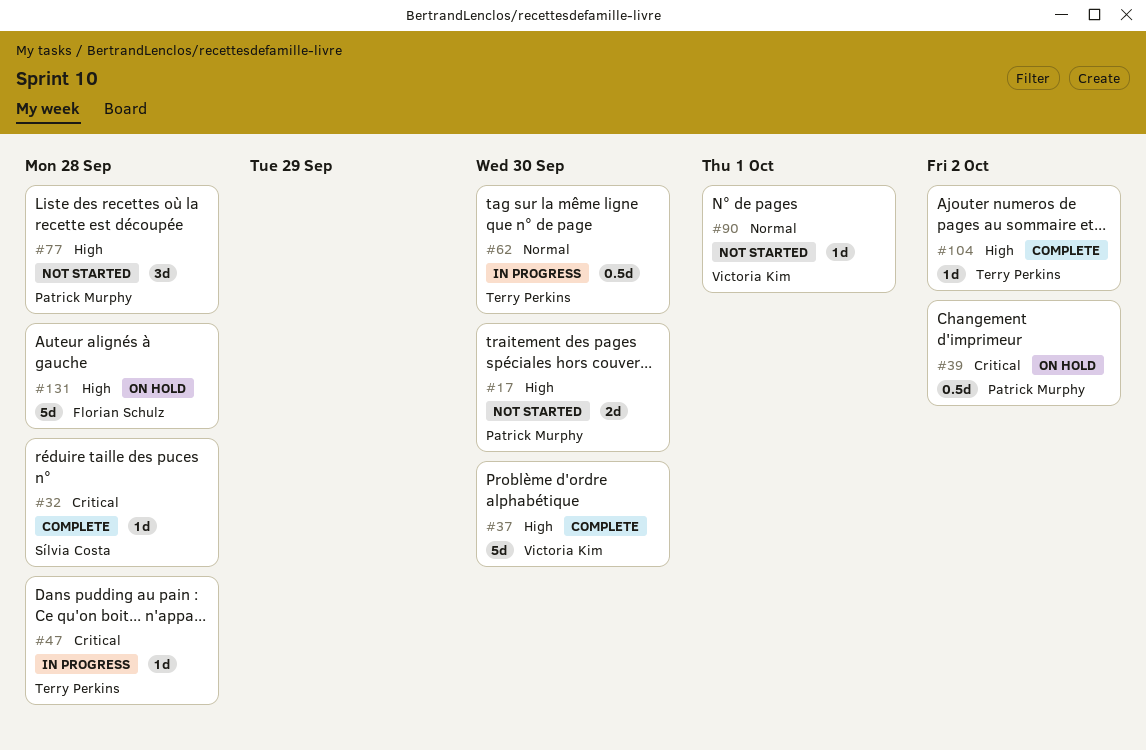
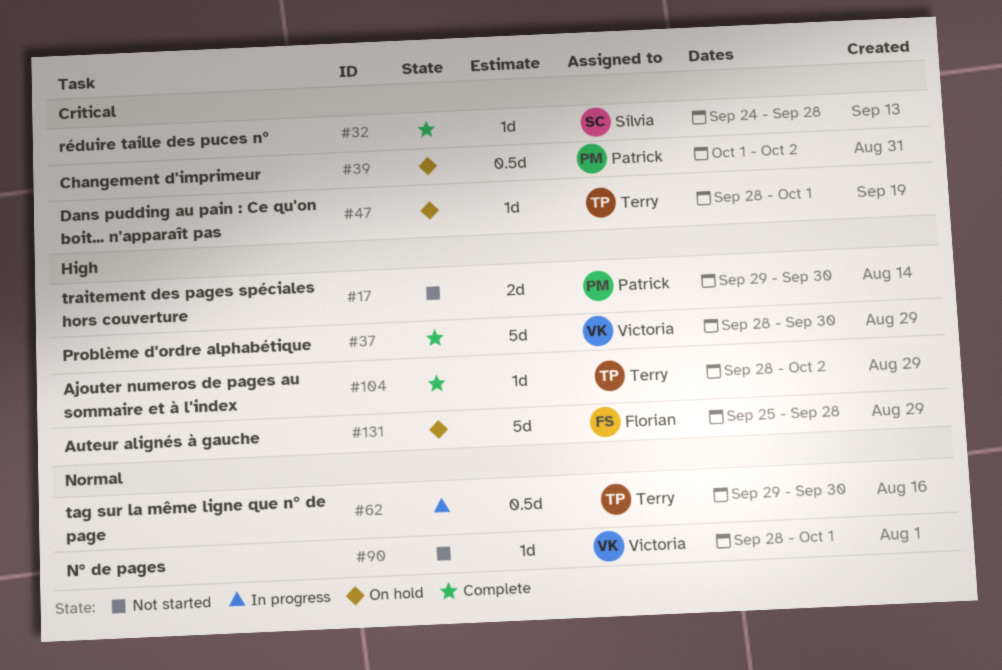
#47, status: In progress -> On hold
#47, due: Sep 28 -> Oct 1
#77: present -> none

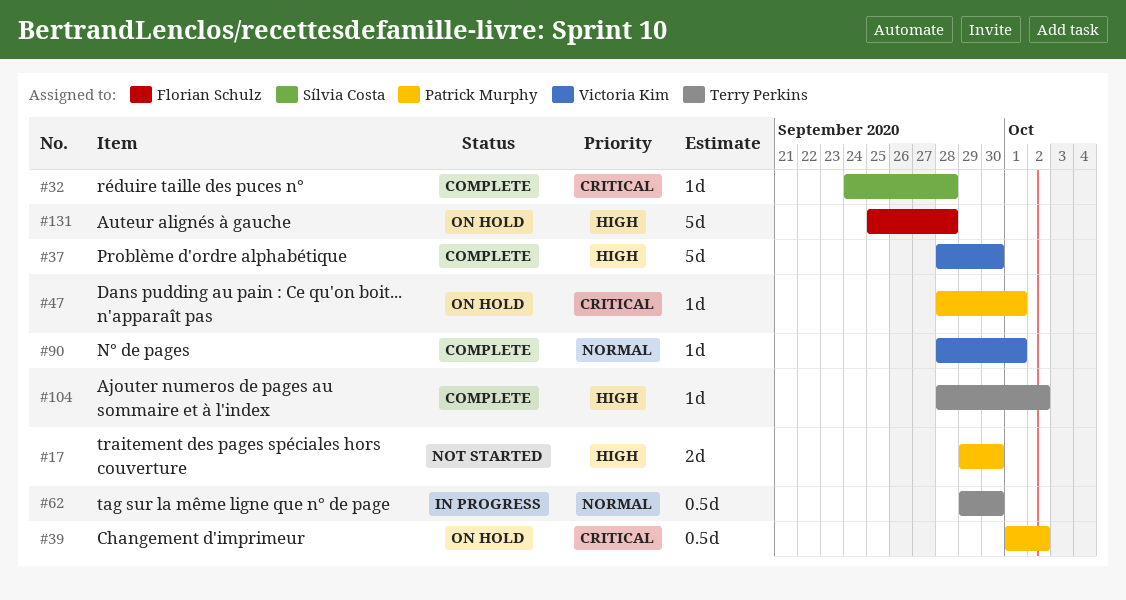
#47, owner: Terry Perkins -> Patrick Murphy
#90, status: Not started -> Complete

